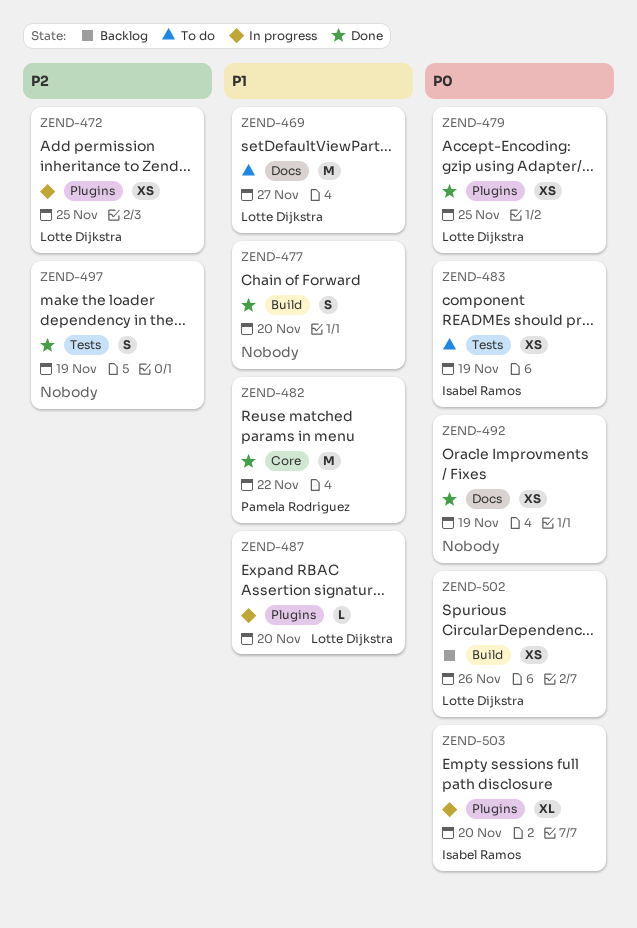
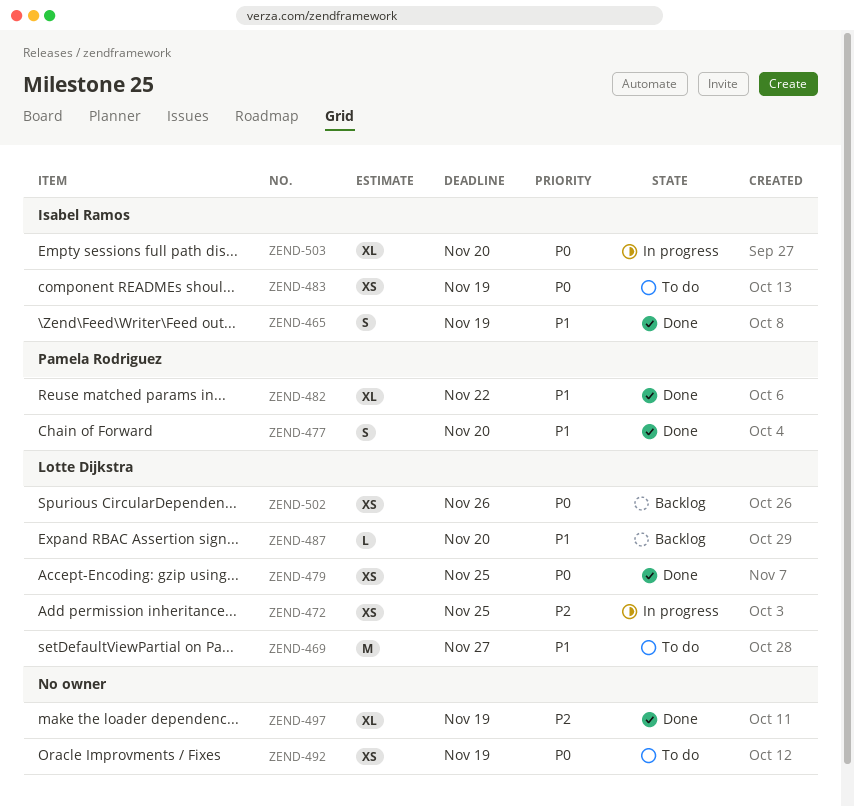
ZEND-465: none -> present
ZEND-477, owner: none -> Pamela Rodriguez
ZEND-482, estimate: M -> XL
ZEND-487, status: In progress -> Backlog
ZEND-492, status: Done -> To do
ZEND-497, estimate: S -> XL

